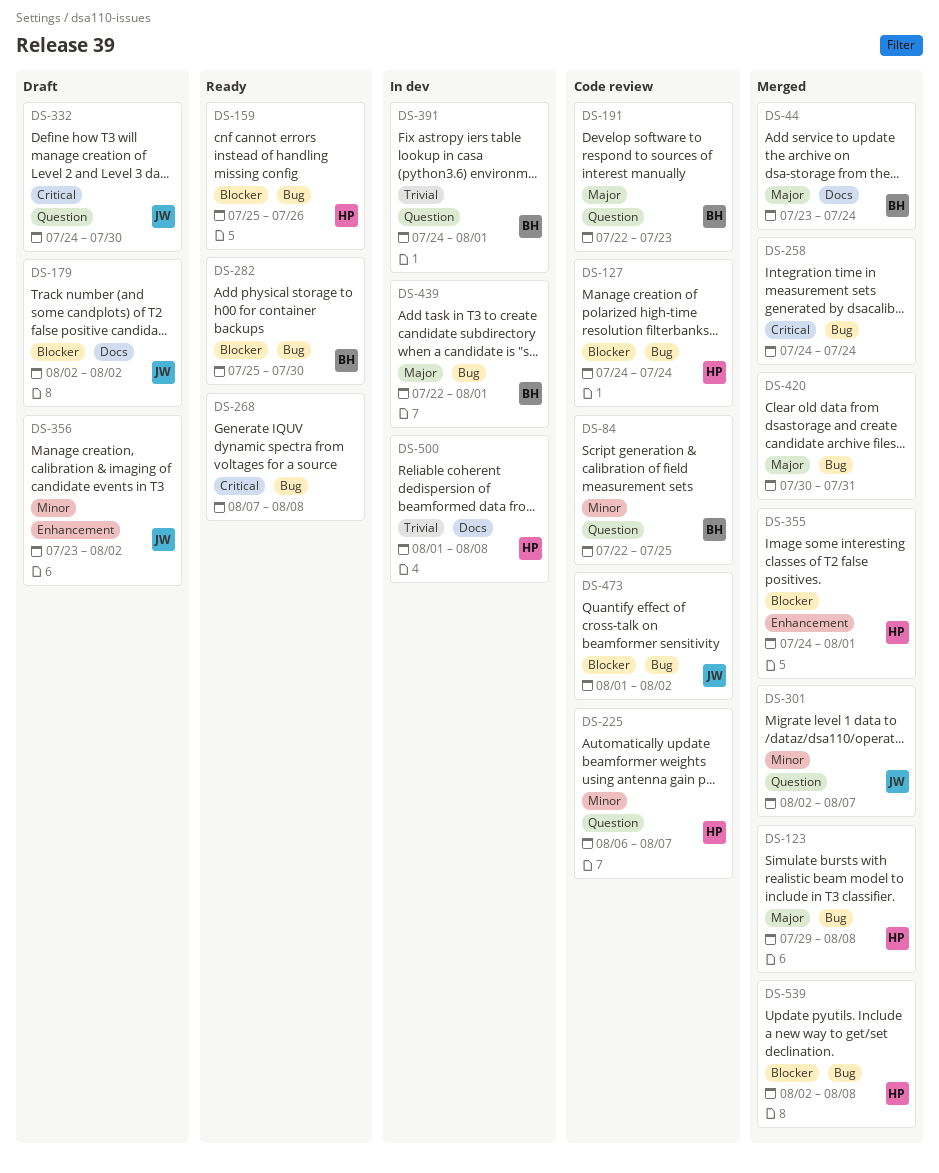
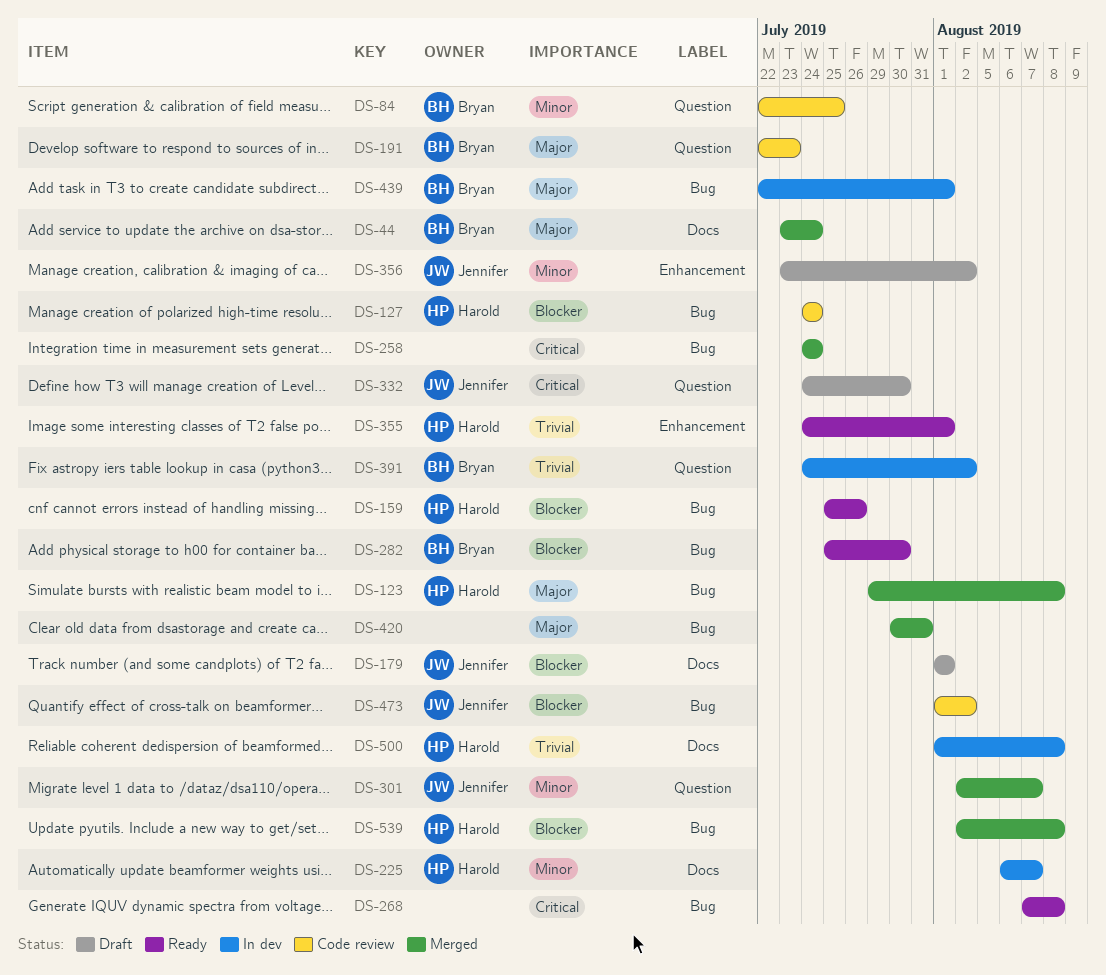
DS-179, start: Aug 2 -> Aug 1
DS-179, due: Aug 2 -> Aug 1
DS-225, status: Code review -> In dev
DS-225, label: Question -> Docs
DS-355, status: Merged -> Ready
DS-355, priority: Blocker -> Trivial
DS-391, due: Aug 1 -> Aug 2

